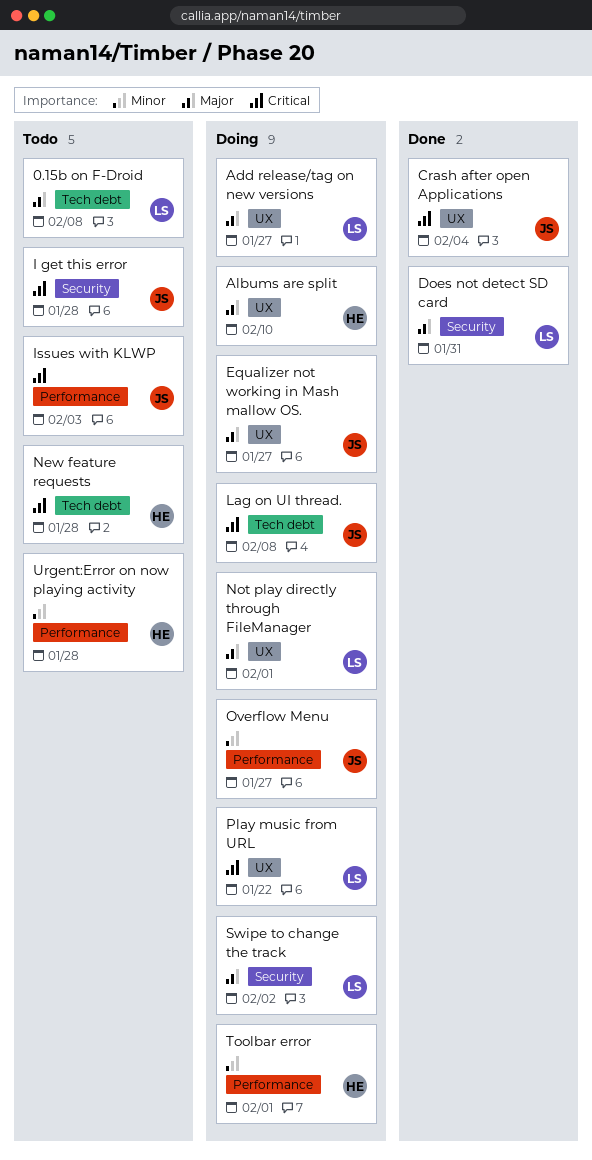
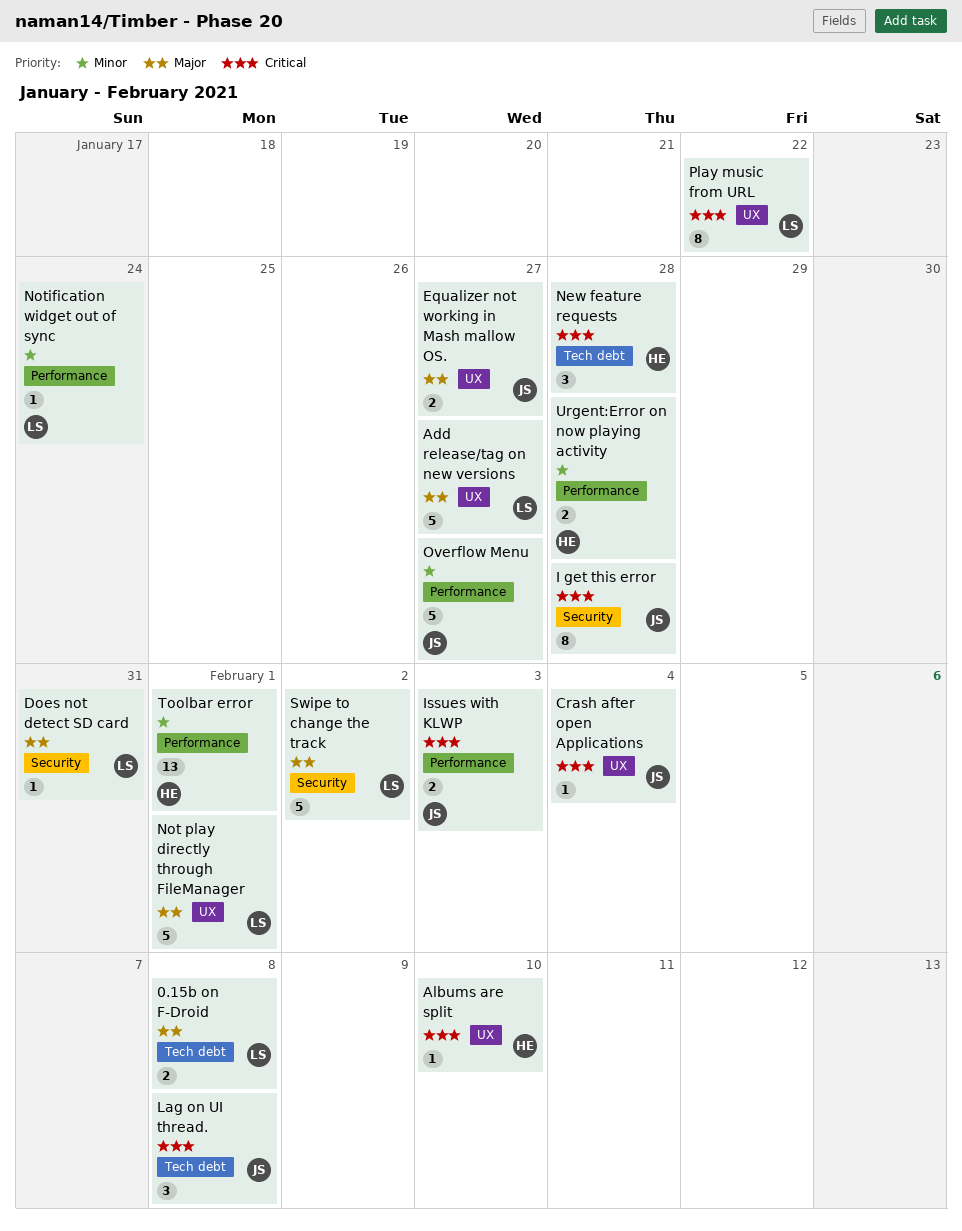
Albums are split, priority: Major -> Critical
Notification widget out of sync: none -> present

